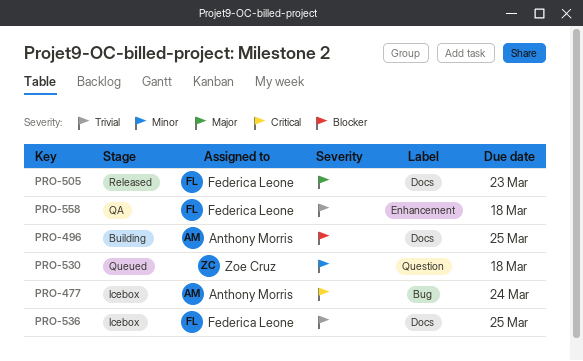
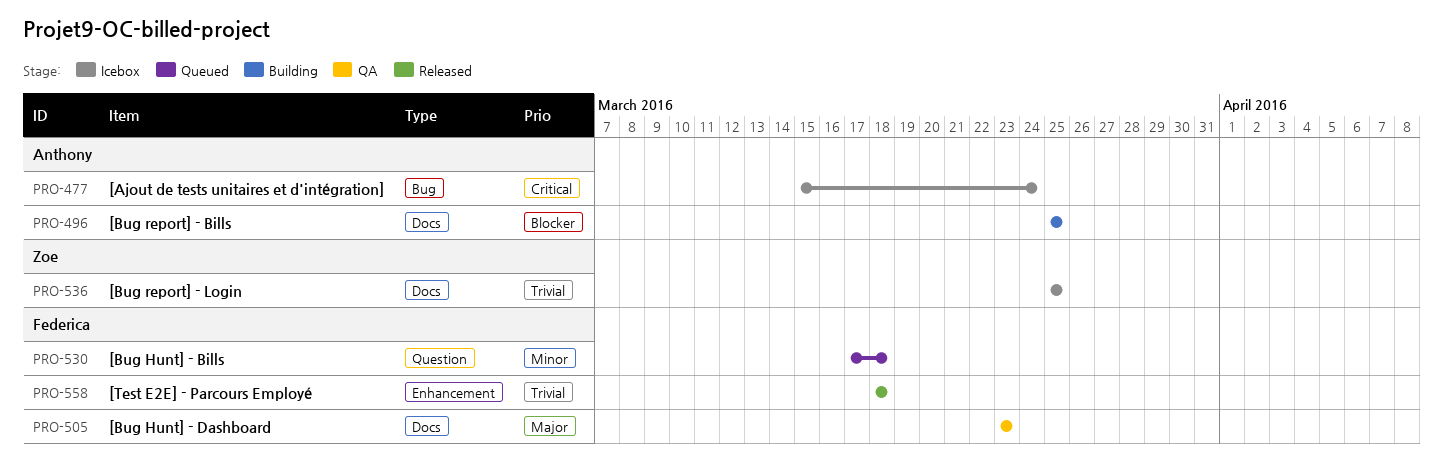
PRO-505, status: Released -> QA
PRO-530, owner: Zoe Cruz -> Federica Leone
PRO-536, owner: Federica Leone -> Zoe Cruz
PRO-558, status: QA -> Released

